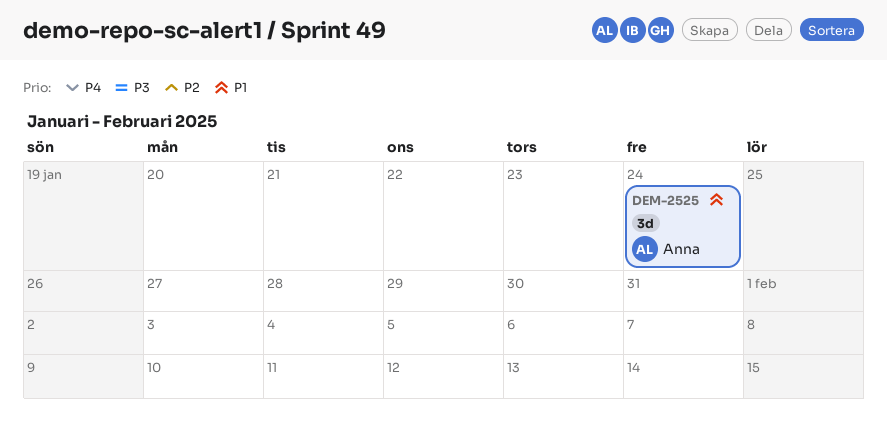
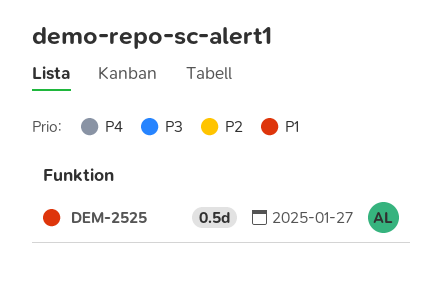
DEM-2525, estimate: 3d -> 0.5d
DEM-2525, due: Jan 24 -> Jan 27

